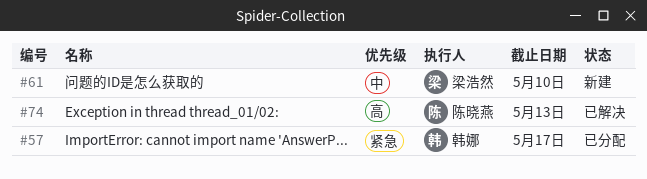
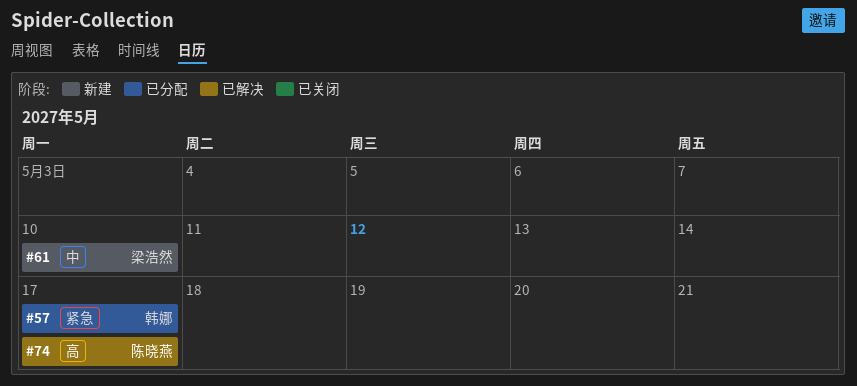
#74, due: May 13 -> May 17

